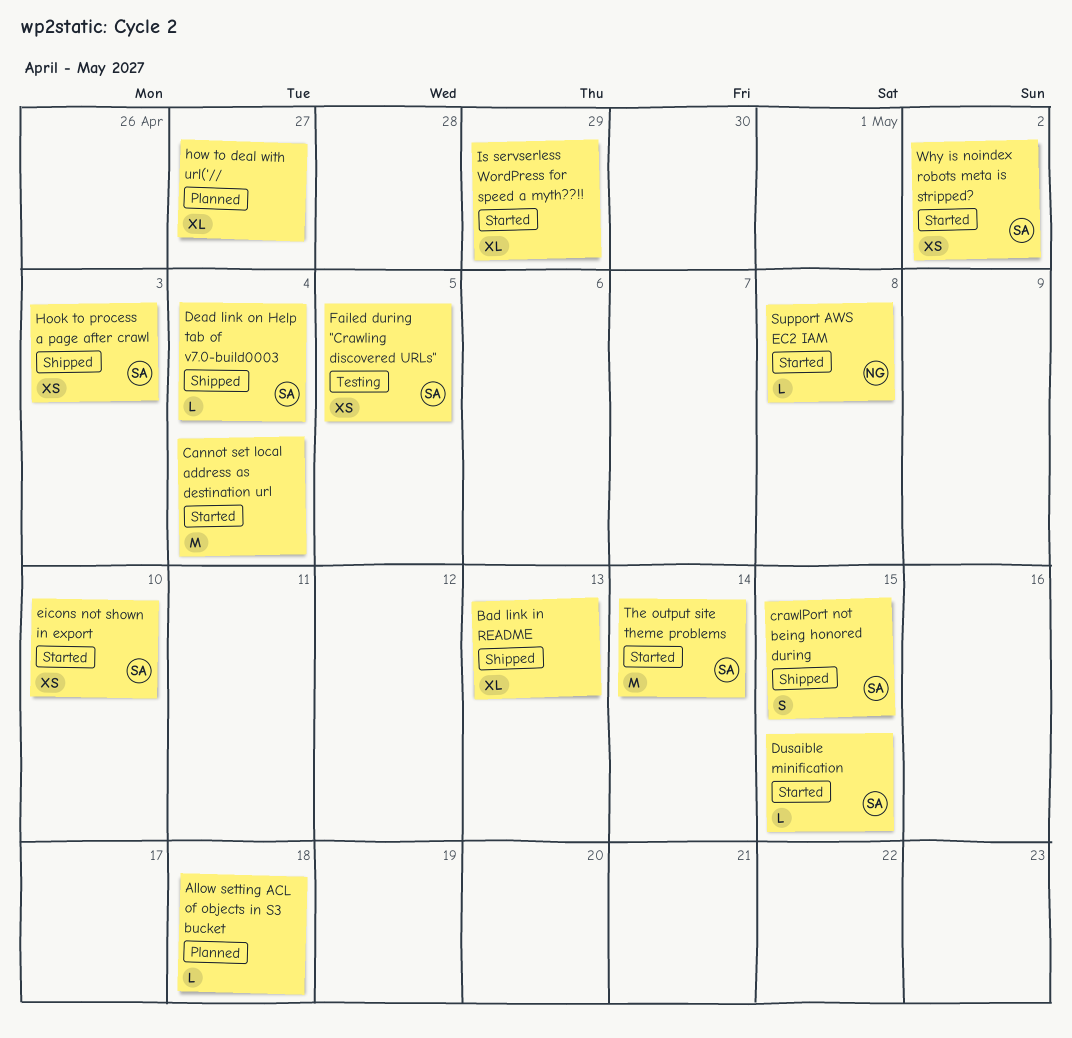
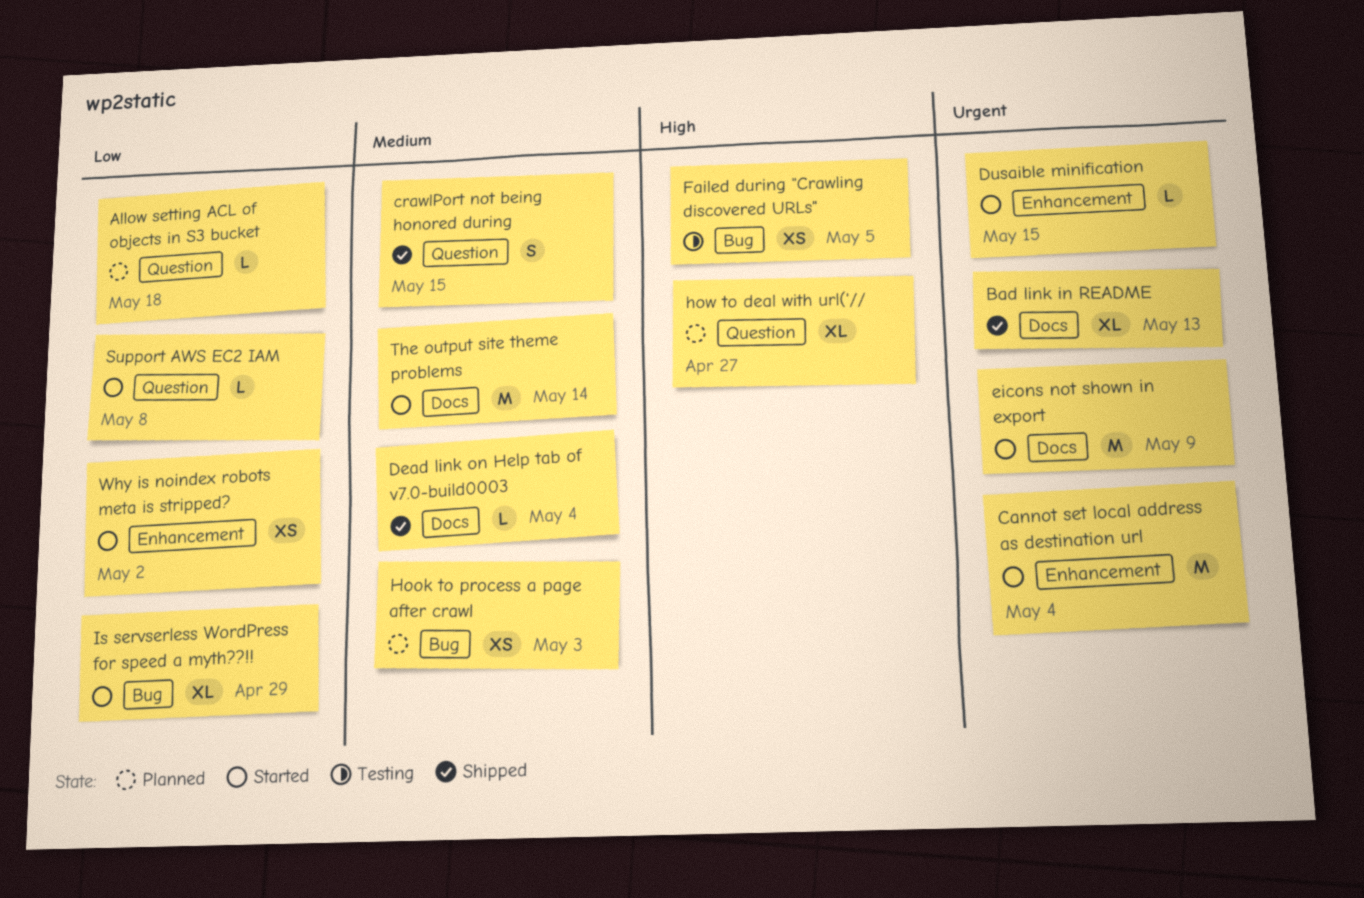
eicons not shown in export, estimate: XS -> M
eicons not shown in export, due: May 10 -> May 9
Hook to process a page after crawl, status: Shipped -> Planned

